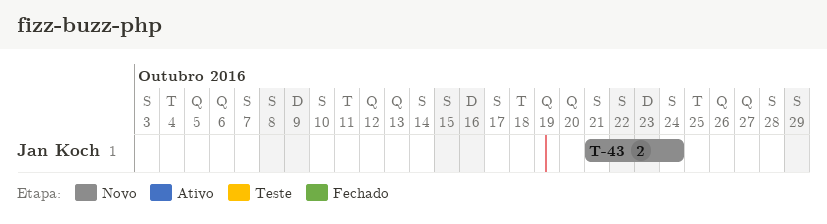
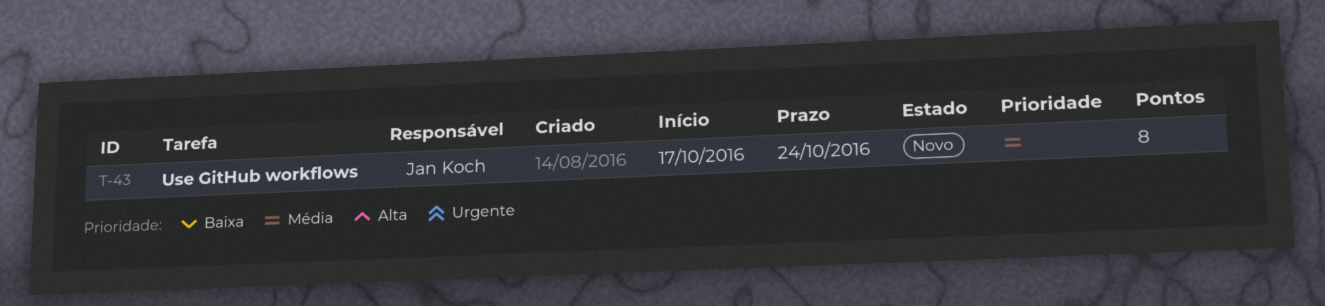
T-43, estimate: 2 -> 8
T-43, start: Oct 21 -> Oct 17

